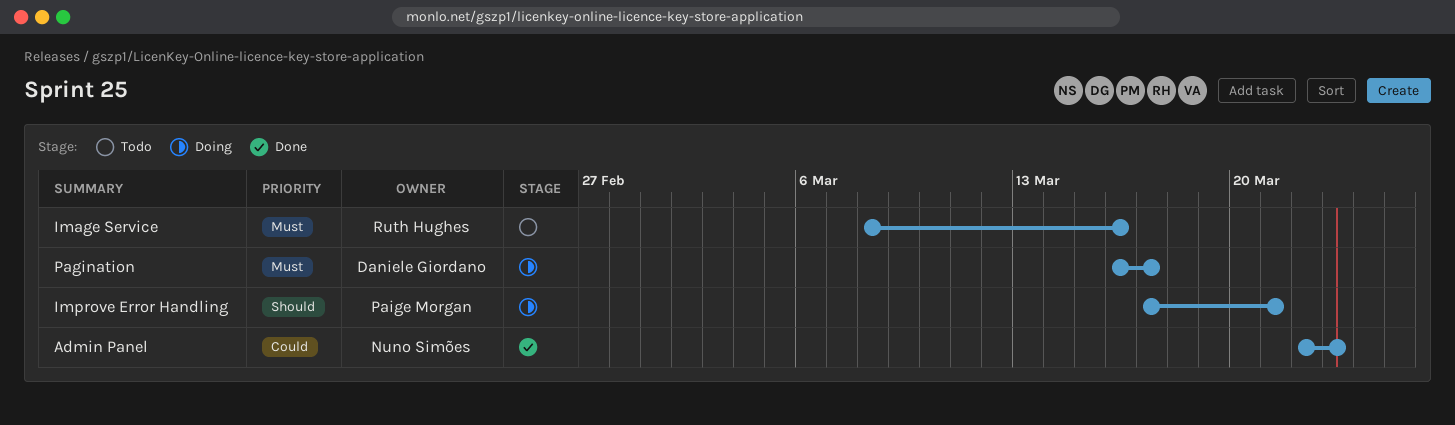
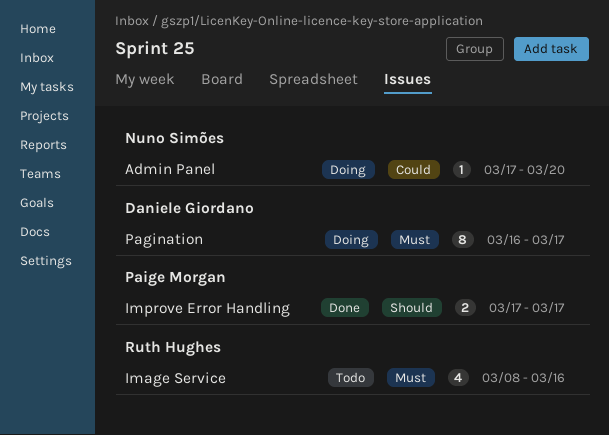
Admin Panel, status: Done -> Doing
Admin Panel, start: Mar 22 -> Mar 17
Admin Panel, due: Mar 23 -> Mar 20
Improve Error Handling, status: Doing -> Done
Improve Error Handling, due: Mar 21 -> Mar 17

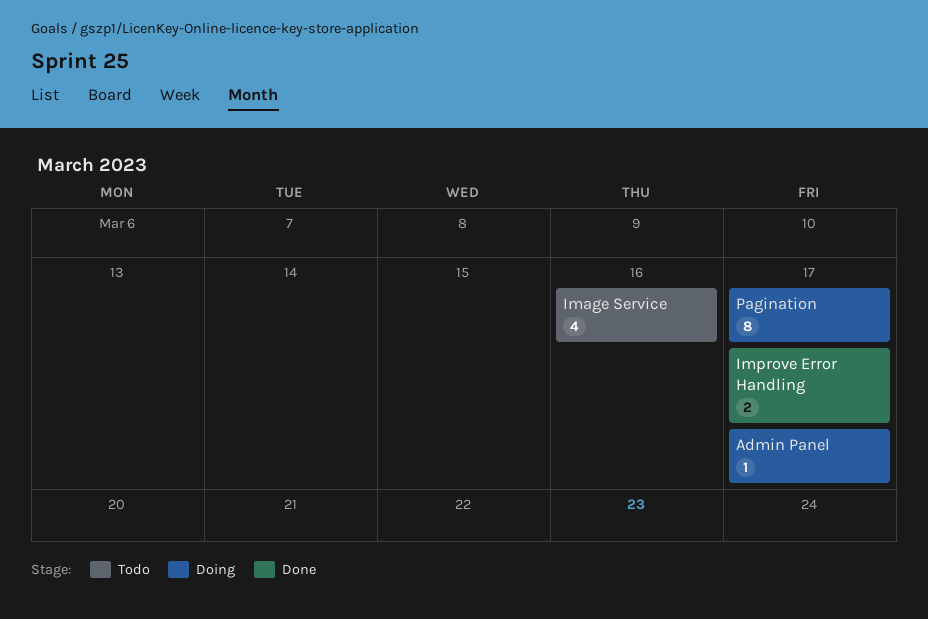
Admin Panel, due: Mar 20 -> Mar 17

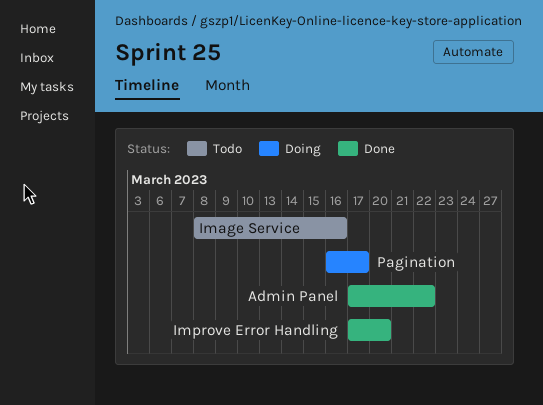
Admin Panel, status: Doing -> Done
Admin Panel, due: Mar 17 -> Mar 22
Improve Error Handling, due: Mar 17 -> Mar 20

